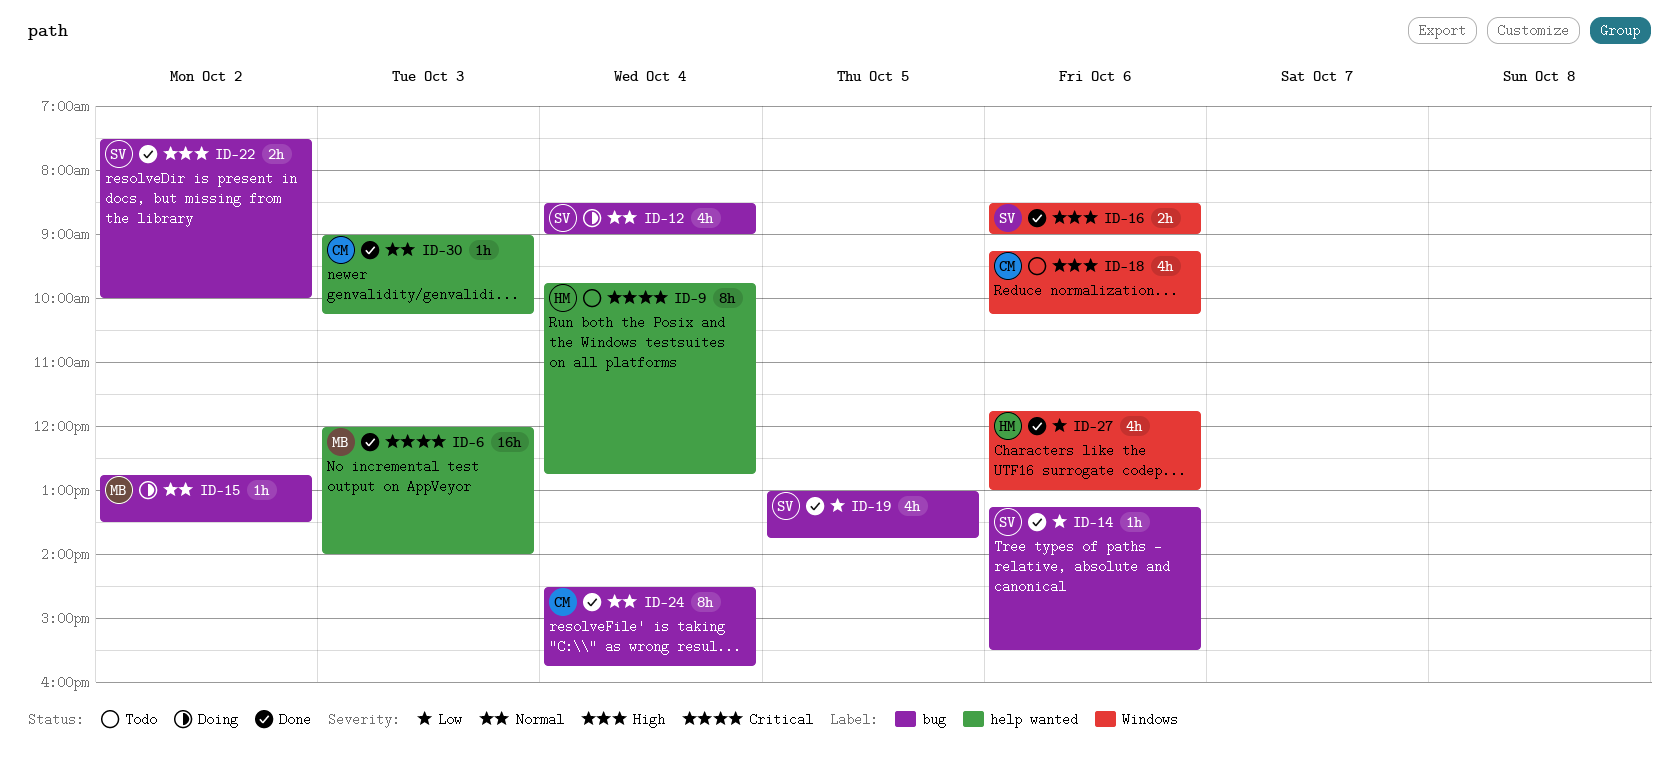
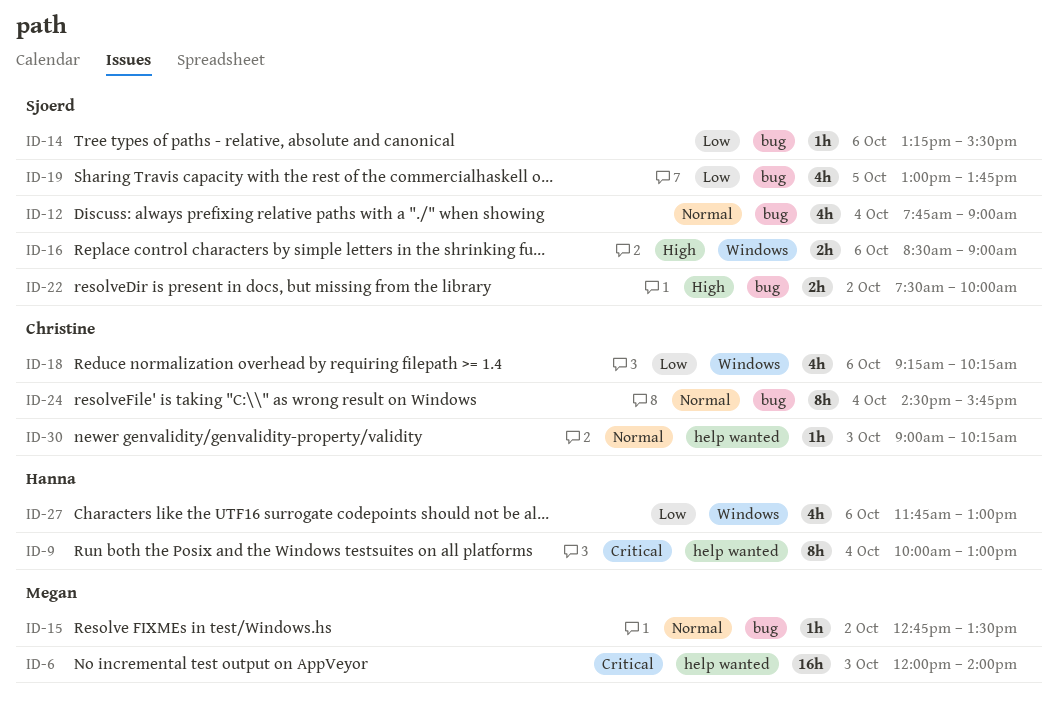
ID-9, begins: 09:45 -> 10:00
ID-9, ends: 12:45 -> 13:00
ID-12, begins: 08:30 -> 07:45
ID-18, priority: High -> Low

